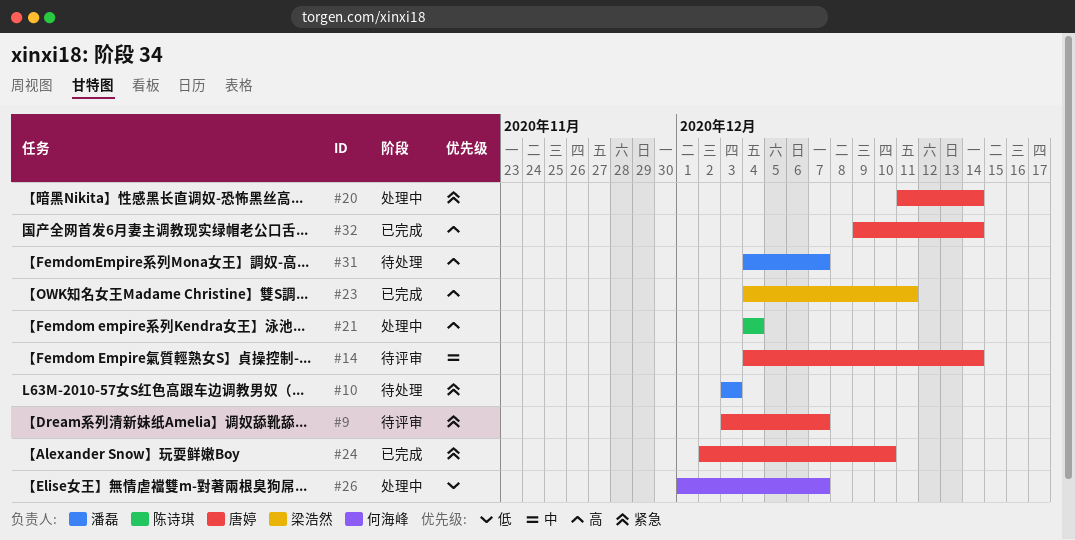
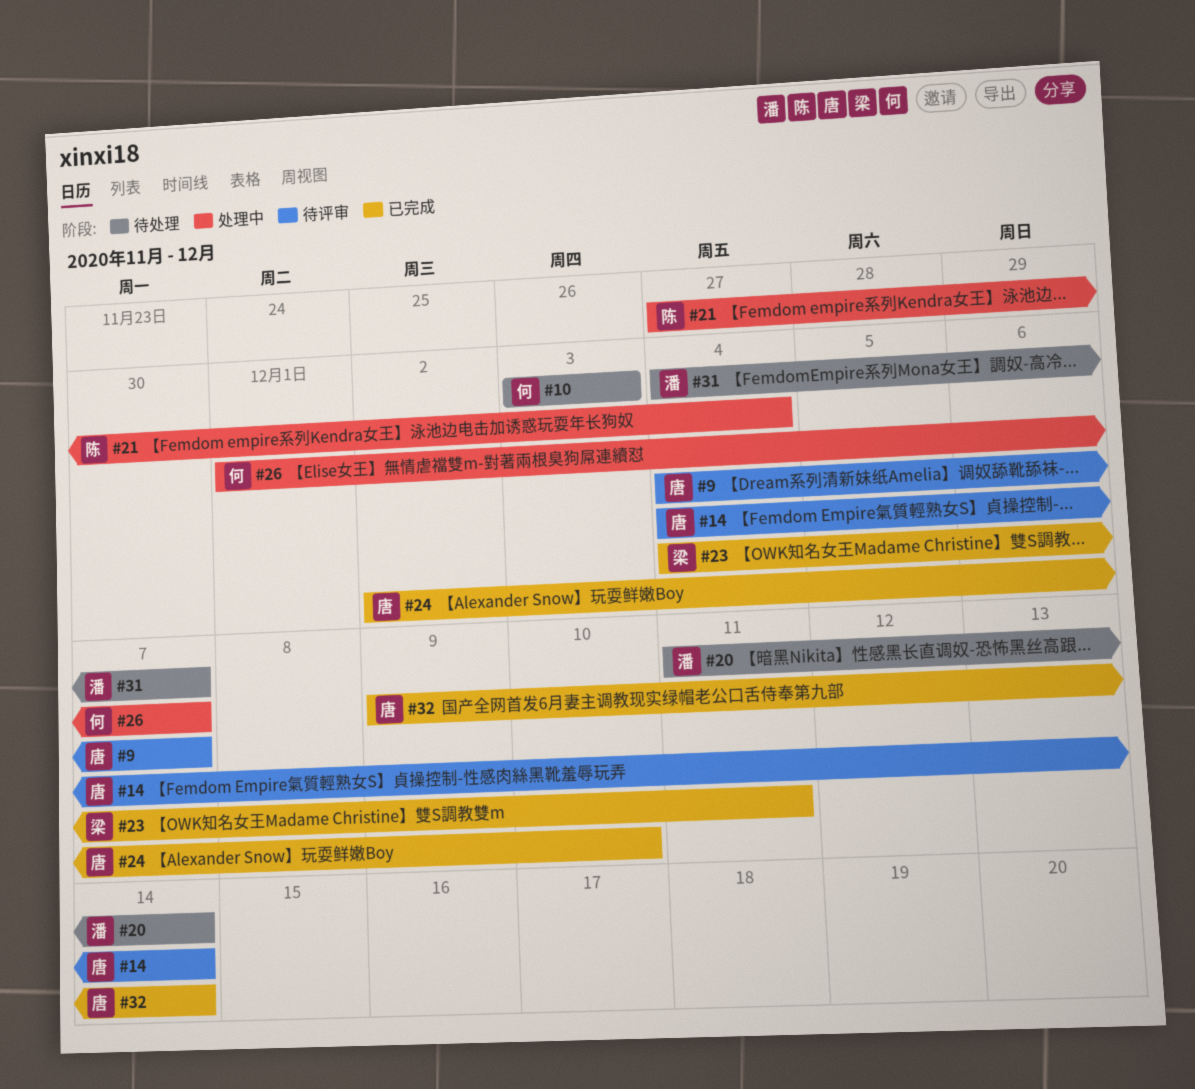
#9, start: Dec 3 -> Dec 4
#10, owner: 潘磊 -> 何海峰
#20, status: 处理中 -> 待处理
#20, owner: 唐婷 -> 潘磊
#21, start: Dec 4 -> Nov 27

